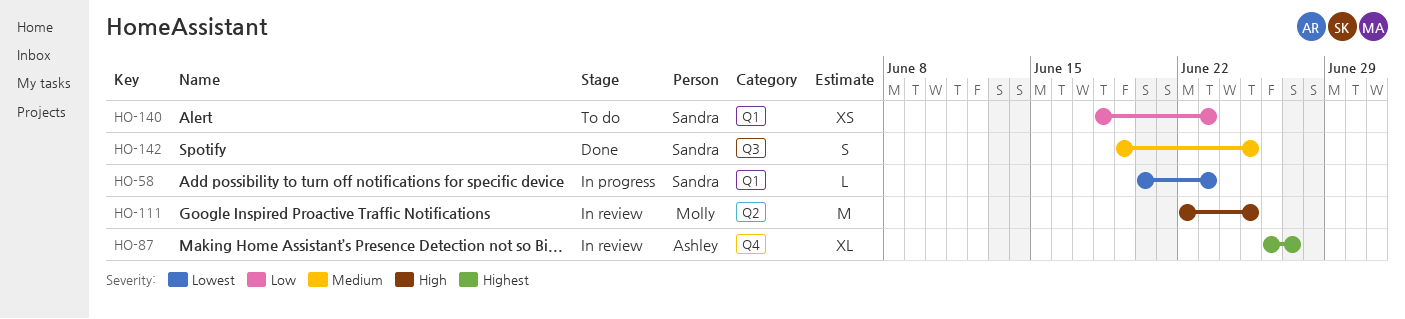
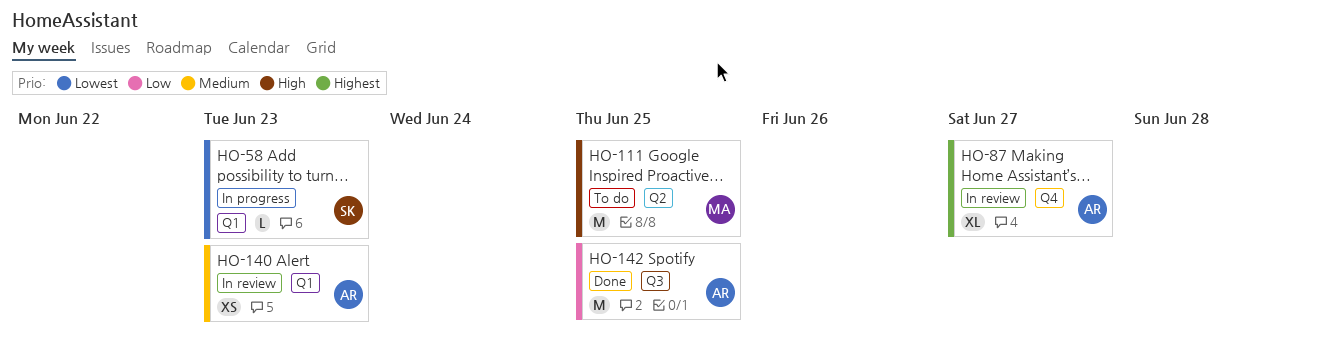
HO-111, status: In review -> To do
HO-140, status: To do -> In review
HO-140, owner: Sandra -> Ashley
HO-140, priority: Low -> Medium
HO-142, owner: Sandra -> Ashley
HO-142, priority: Medium -> Low
HO-142, estimate: S -> M

